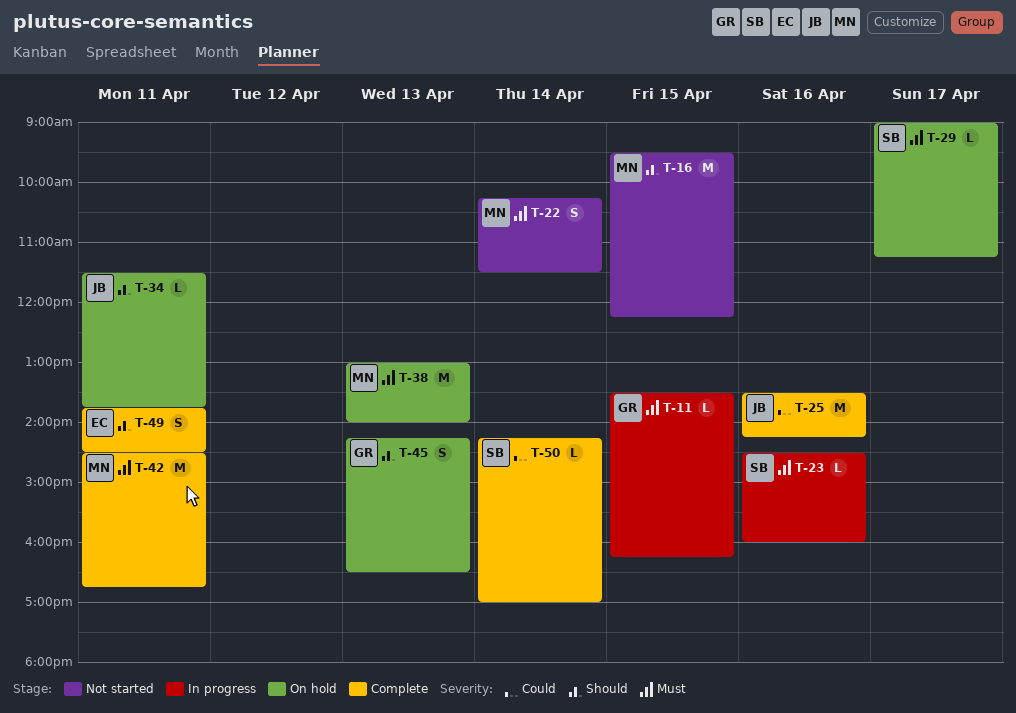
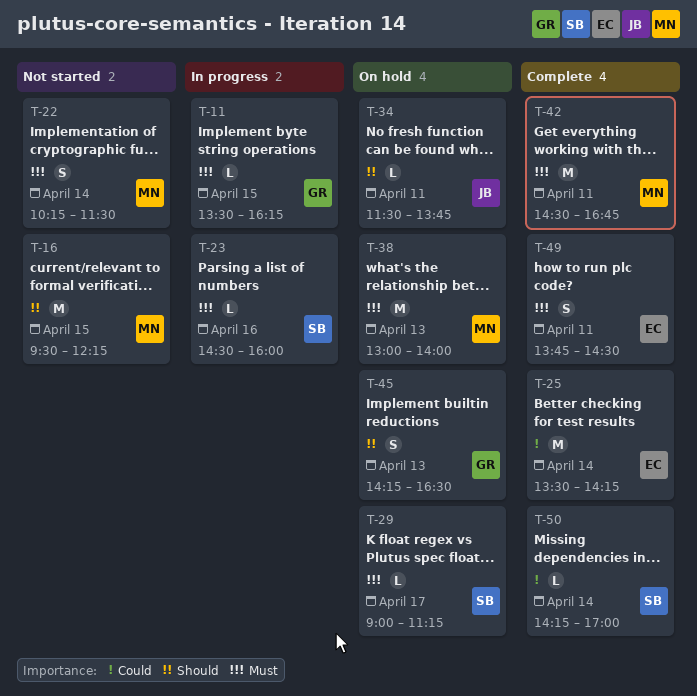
T-25, owner: JB -> EC
T-25, day: Apr 16 -> Apr 14
T-49, priority: Should -> Must

